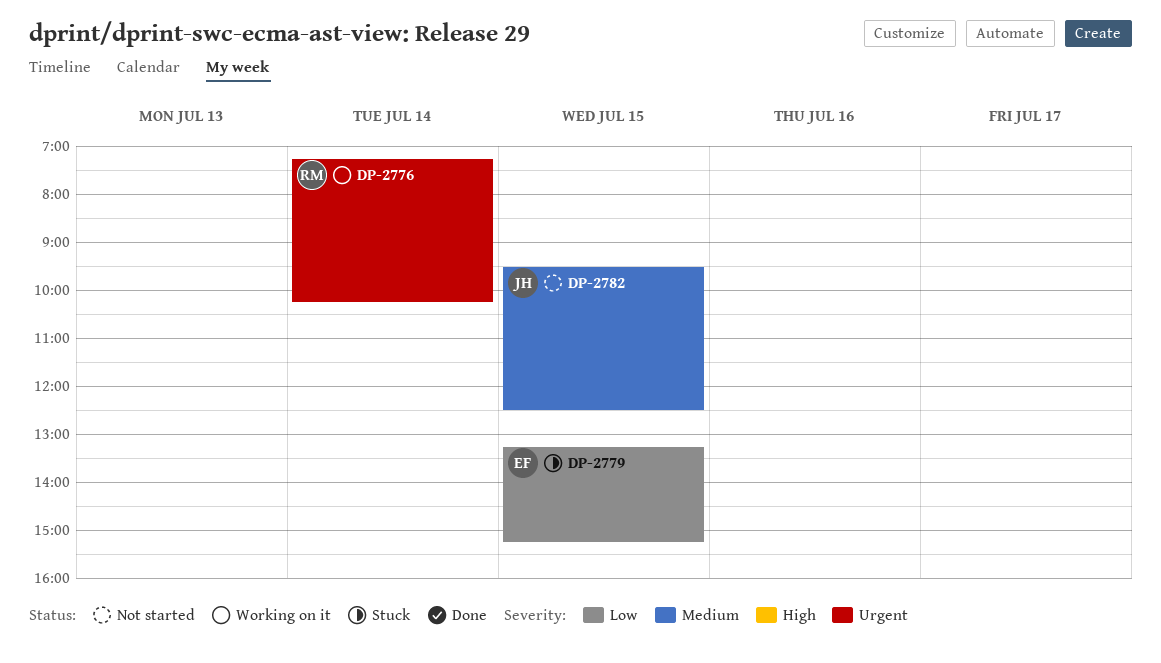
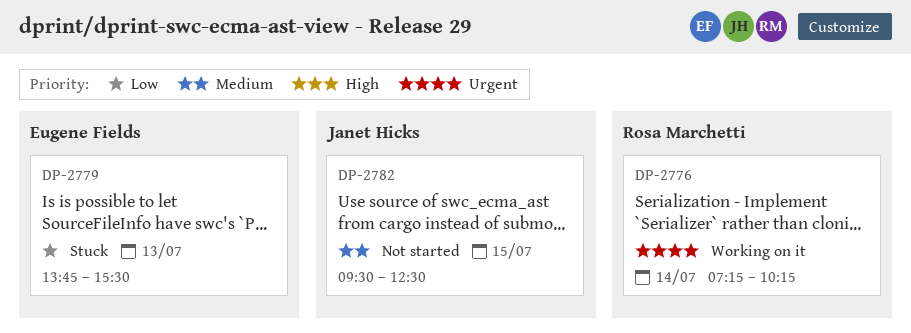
DP-2779, day: Jul 15 -> Jul 13
DP-2779, begins: 13:15 -> 13:45
DP-2779, ends: 15:15 -> 15:30

